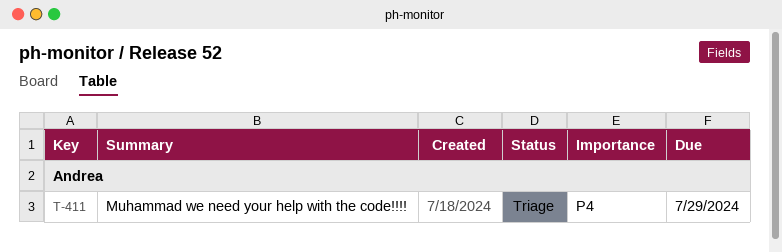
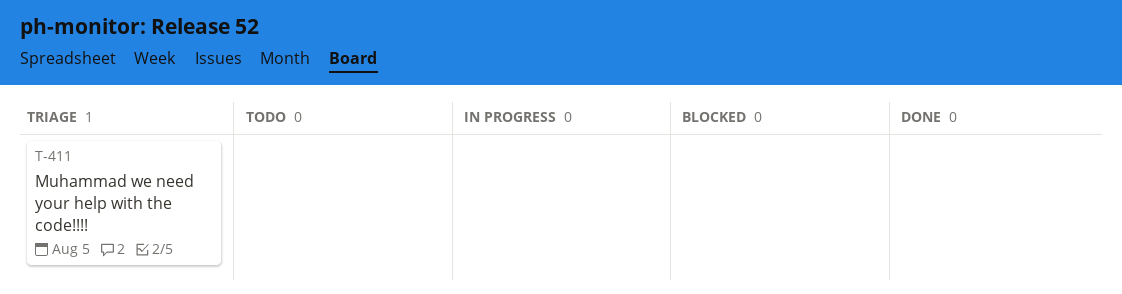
T-411, due: Jul 29 -> Aug 5

